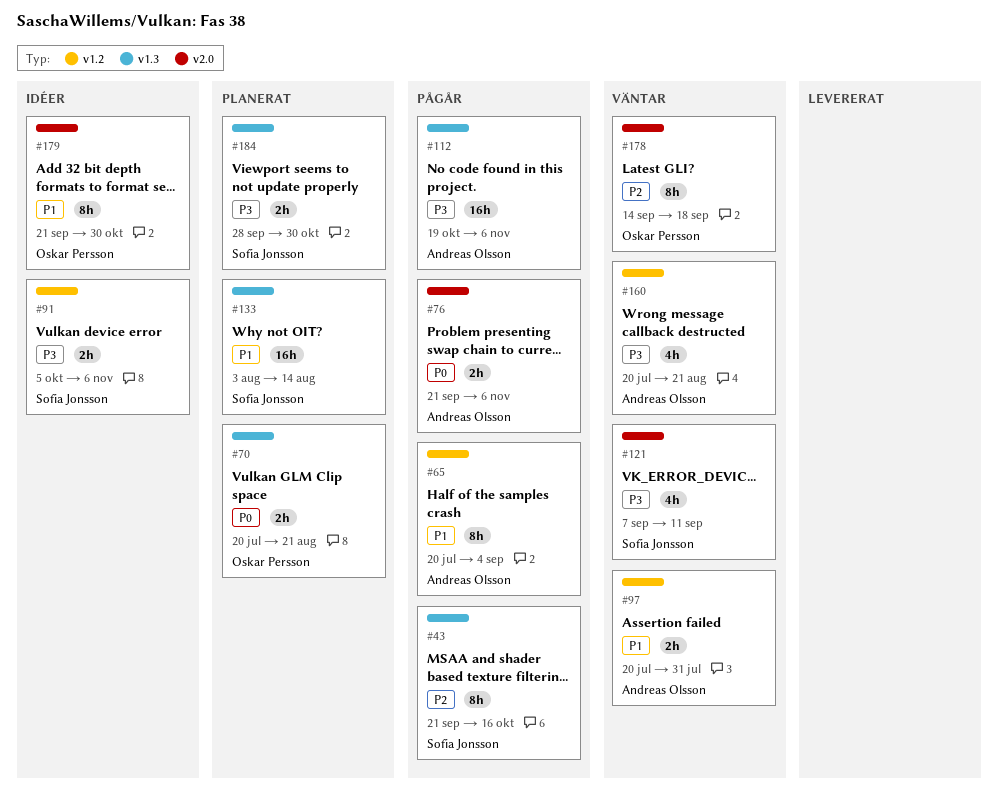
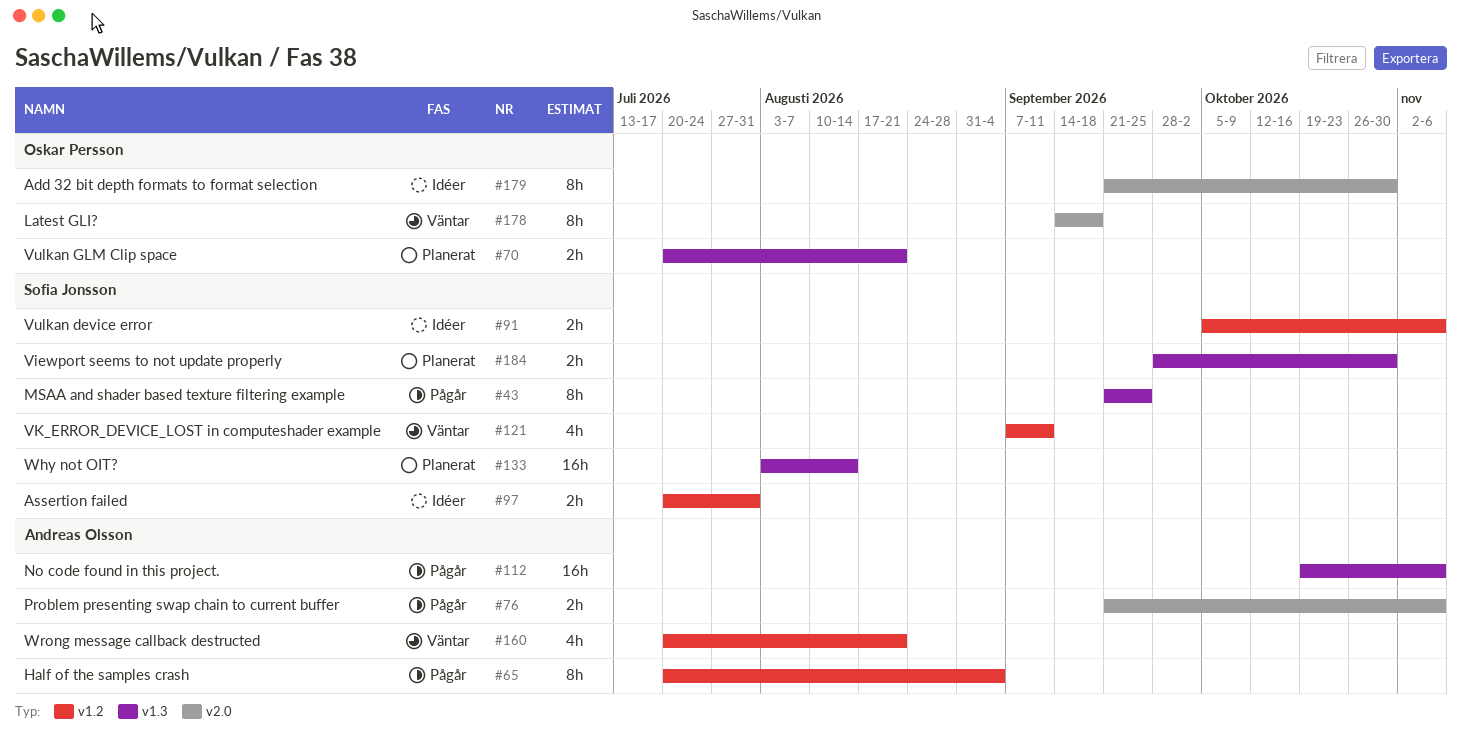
#43, due: Oct 16 -> Sep 25
#97, status: Väntar -> Idéer
#97, owner: Andreas Olsson -> Sofia Jonsson
#121, label: v2.0 -> v1.2

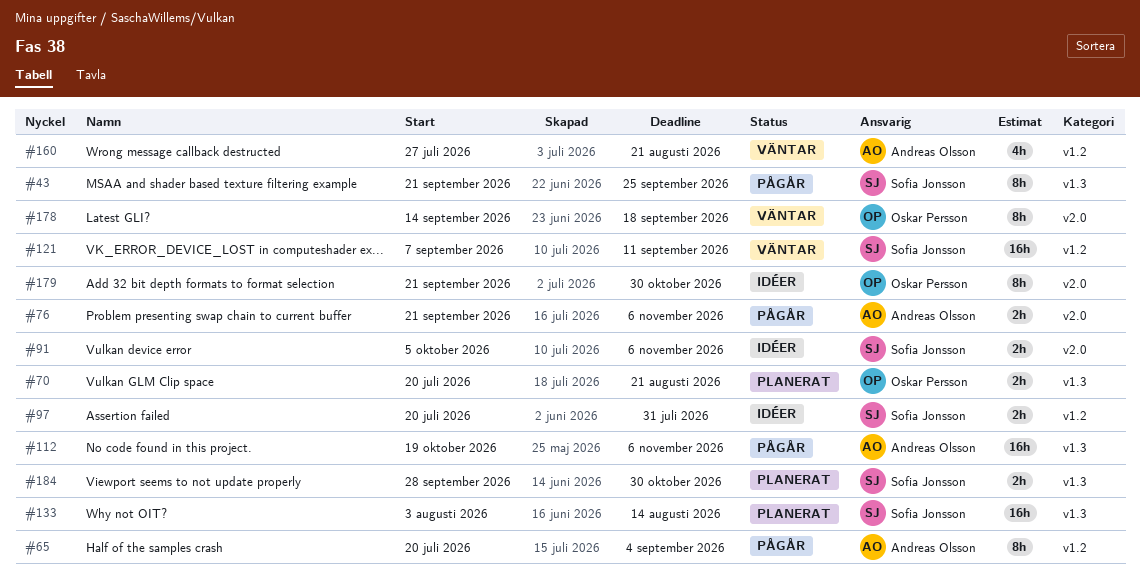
#91, label: v1.2 -> v2.0
#121, estimate: 4h -> 16h
#160, start: Jul 20 -> Jul 27

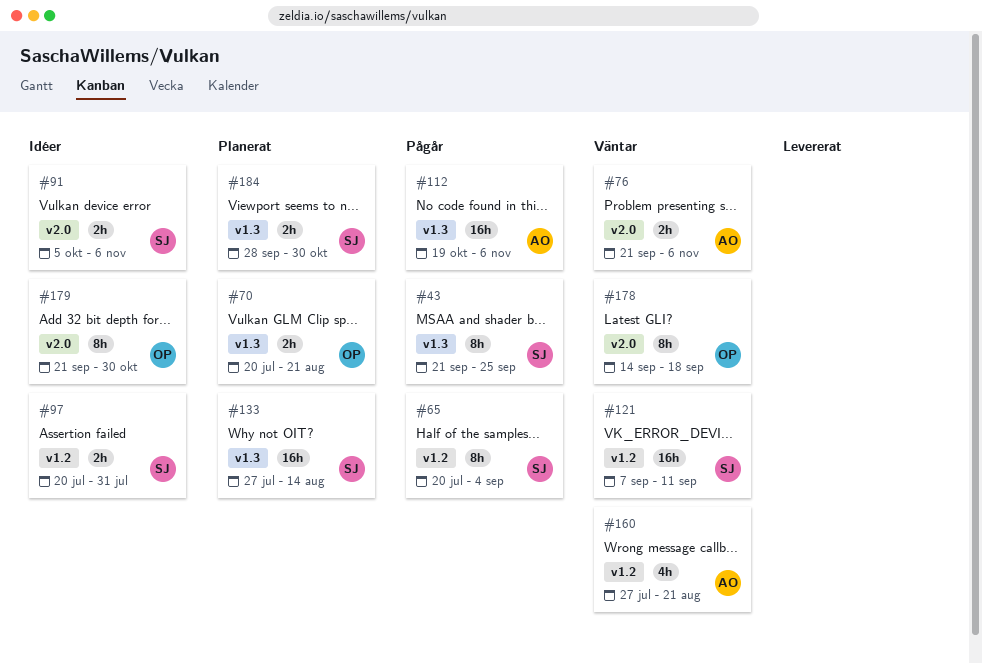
#65, owner: Andreas Olsson -> Sofia Jonsson
#76, status: Pågår -> Väntar
#133, start: Aug 3 -> Jul 27

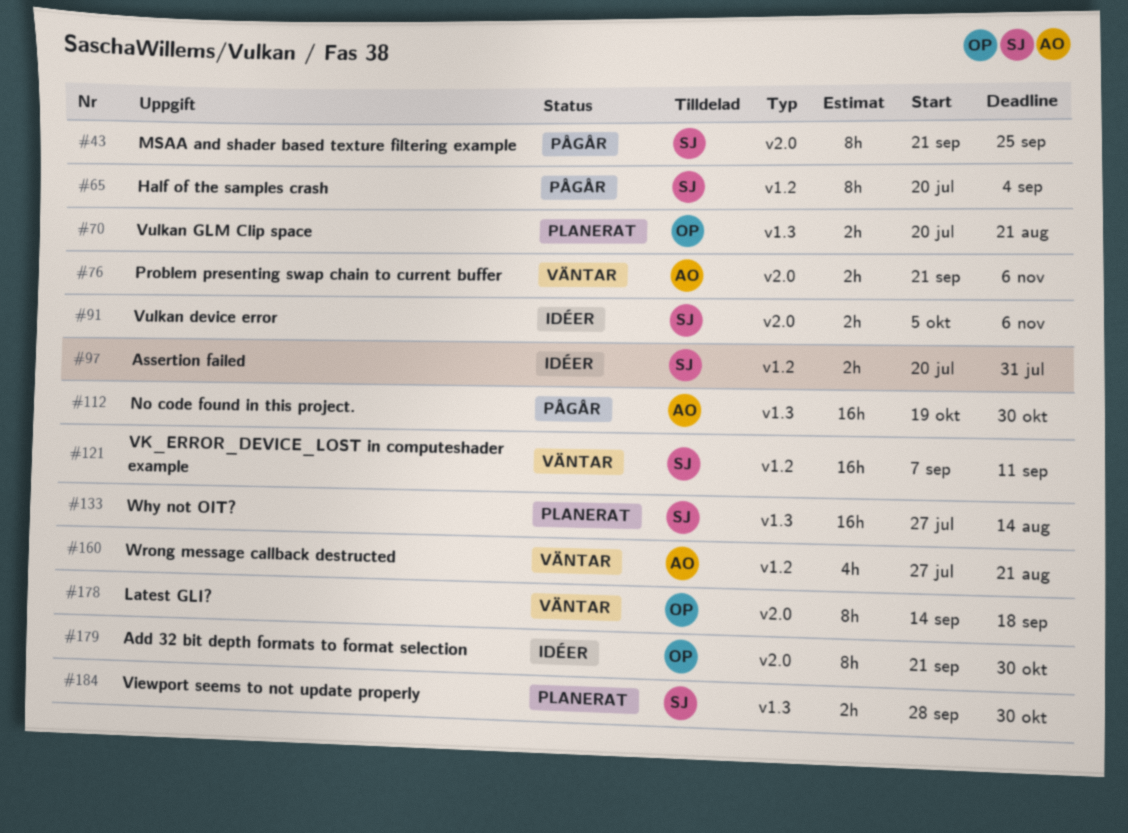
#43, label: v1.3 -> v2.0
#112, due: Nov 6 -> Oct 30

